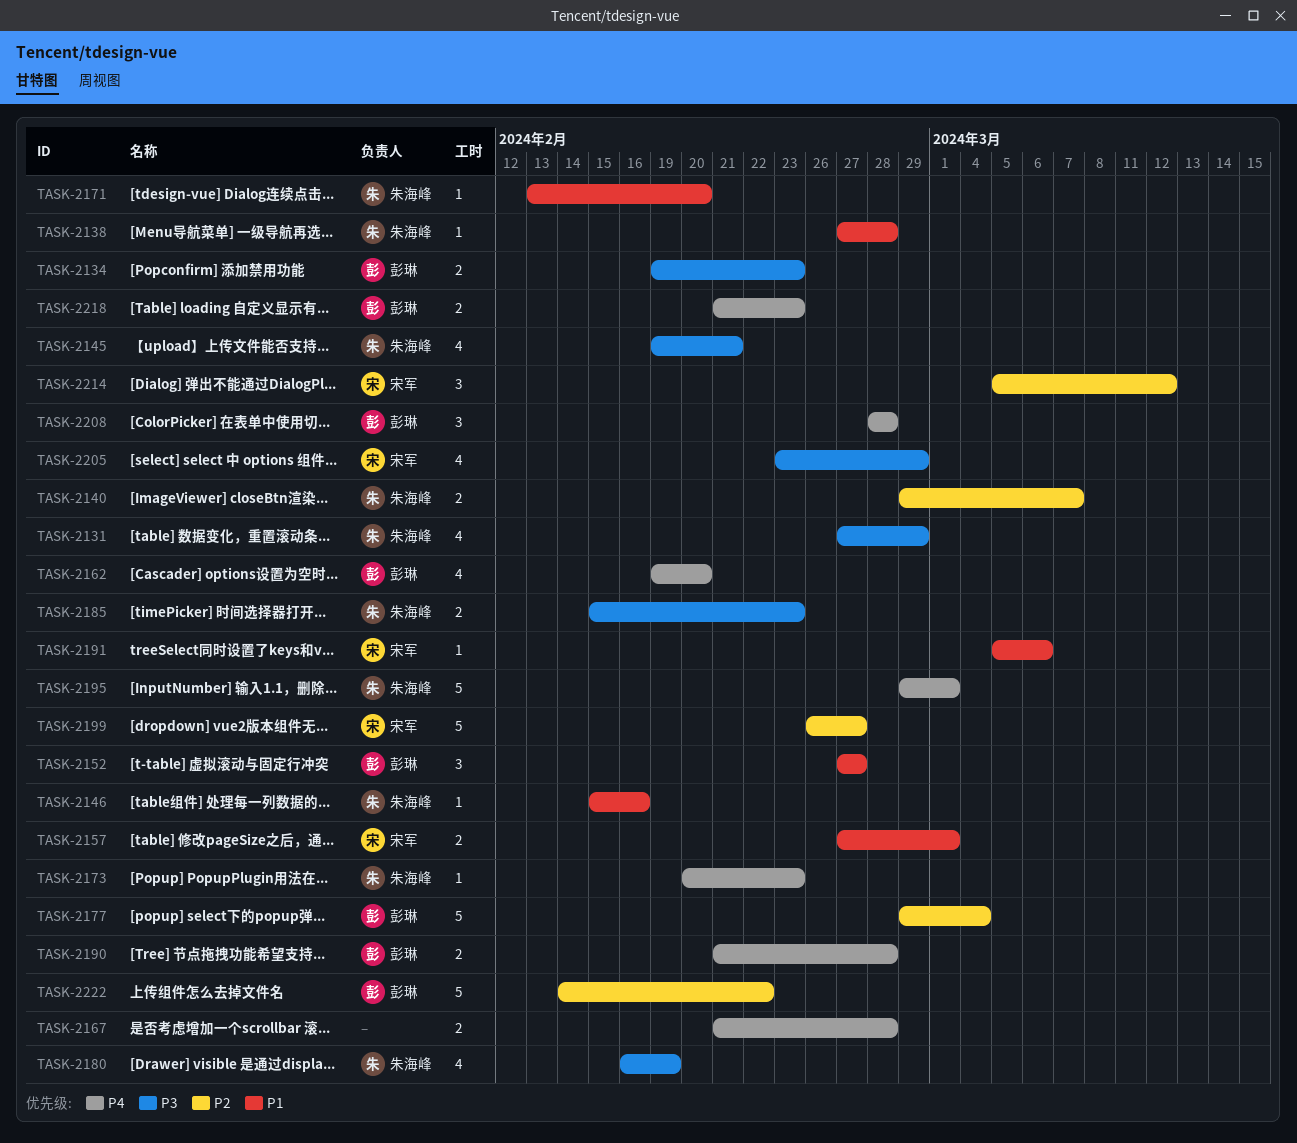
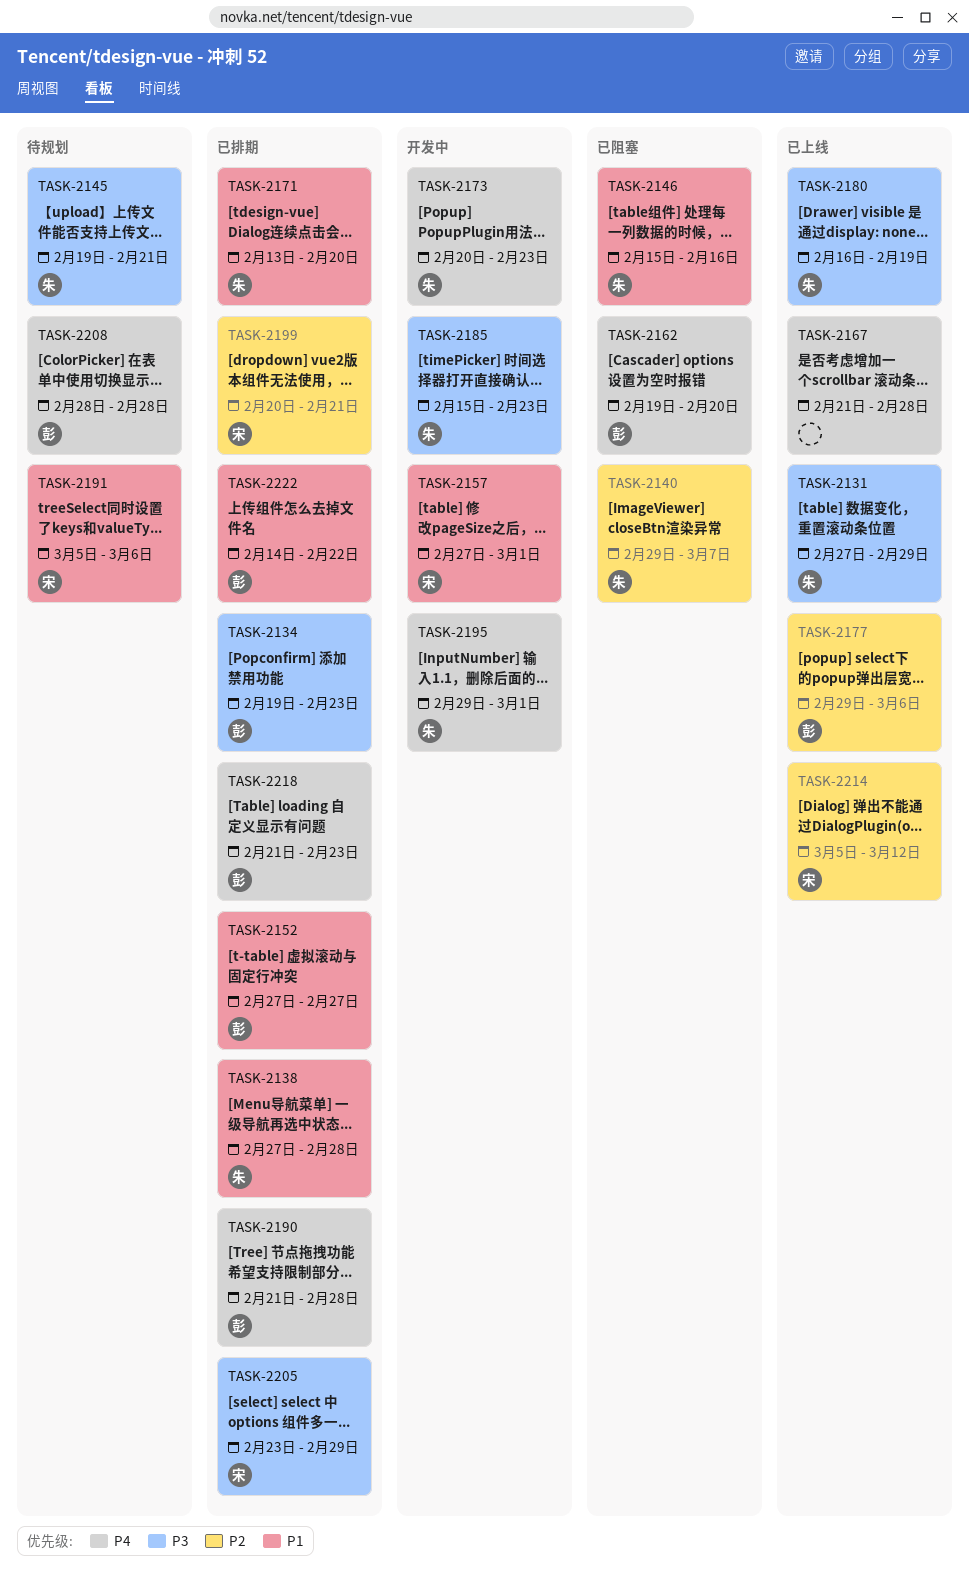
TASK-2177, due: Mar 4 -> Mar 6
TASK-2199, start: Feb 26 -> Feb 20
TASK-2199, due: Feb 27 -> Feb 21
TASK-2222, priority: P2 -> P1

